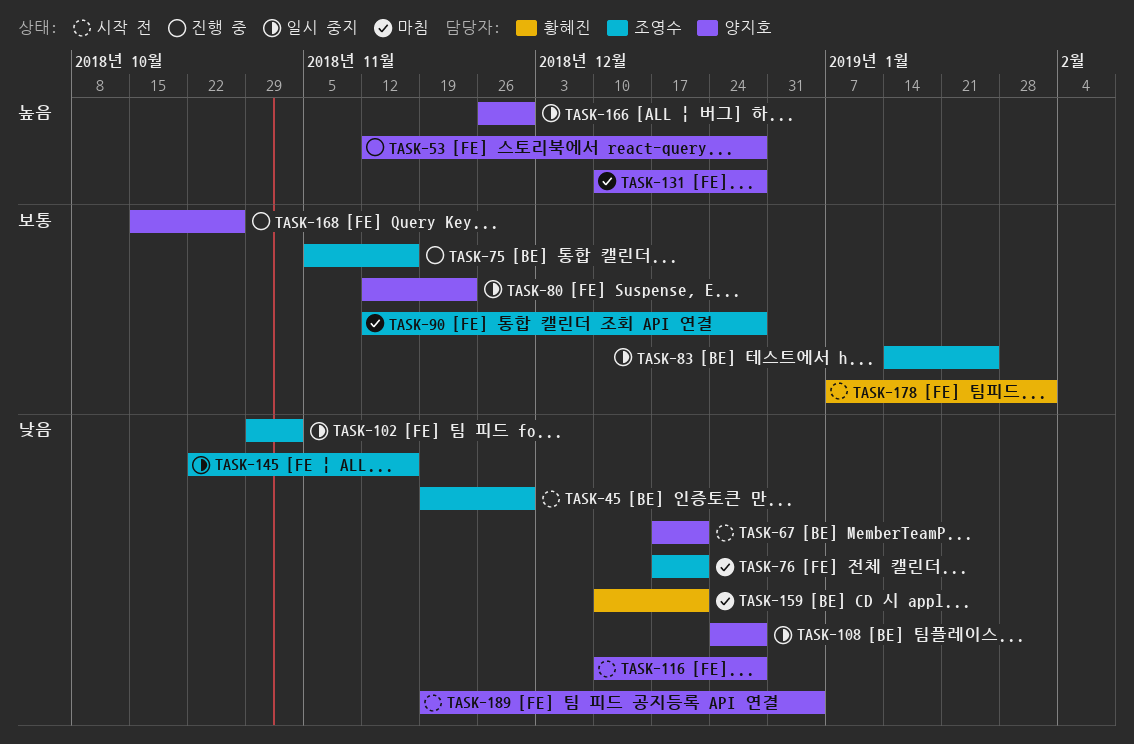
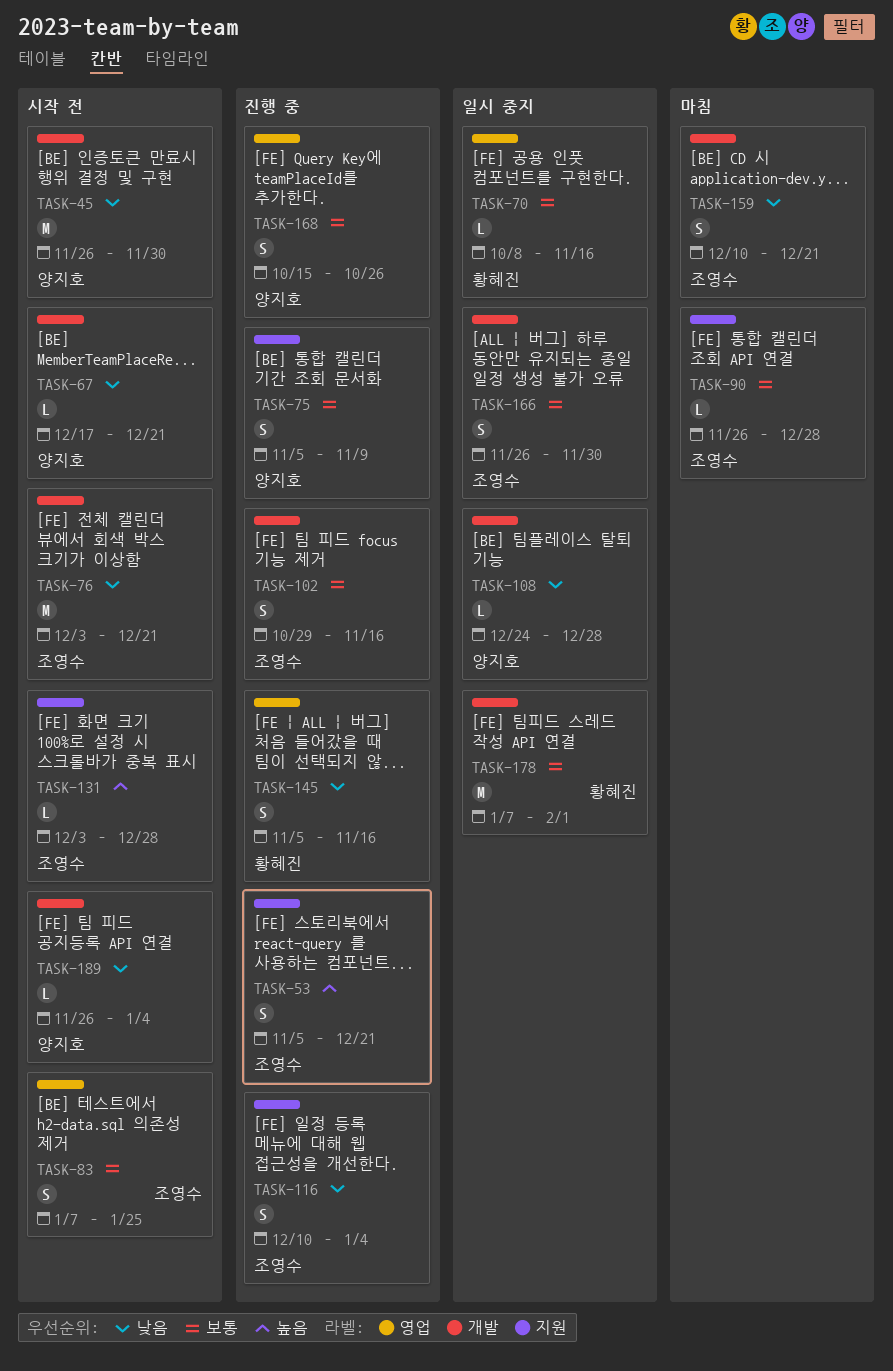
TASK-45, owner: 조영수 -> 양지호
TASK-45, start: Nov 19 -> Nov 26
TASK-53, owner: 양지호 -> 조영수
TASK-53, start: Nov 12 -> Nov 5
TASK-53, due: Dec 28 -> Dec 21
TASK-70: none -> present
TASK-75, owner: 조영수 -> 양지호
TASK-75, due: Nov 16 -> Nov 9
TASK-76, status: 마침 -> 시작 전
TASK-76, start: Dec 17 -> Dec 3
TASK-80: present -> none
TASK-83, status: 일시 중지 -> 시작 전
TASK-83, start: Jan 14 -> Jan 7
TASK-90, start: Nov 12 -> Nov 26
TASK-102, status: 일시 중지 -> 진행 중
TASK-102, priority: 낮음 -> 보통
TASK-102, due: Nov 2 -> Nov 16
TASK-116, status: 시작 전 -> 진행 중
TASK-116, owner: 양지호 -> 조영수
TASK-116, due: Dec 28 -> Jan 4
TASK-131, status: 마침 -> 시작 전
TASK-131, owner: 양지호 -> 조영수
TASK-131, start: Dec 10 -> Dec 3
TASK-145, status: 일시 중지 -> 진행 중
TASK-145, owner: 조영수 -> 황혜진
TASK-145, start: Oct 22 -> Nov 5
TASK-159, owner: 황혜진 -> 조영수
TASK-166, owner: 양지호 -> 조영수
TASK-166, priority: 높음 -> 보통
TASK-178, status: 시작 전 -> 일시 중지
TASK-189, start: Nov 19 -> Nov 26

